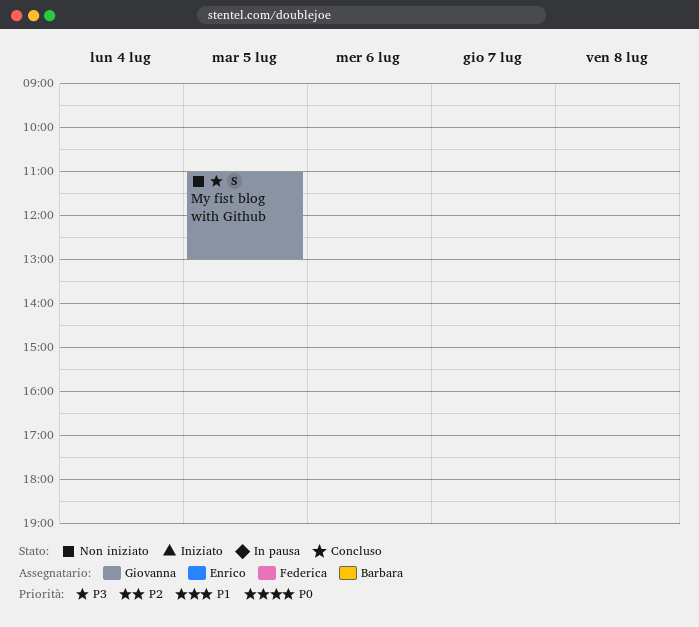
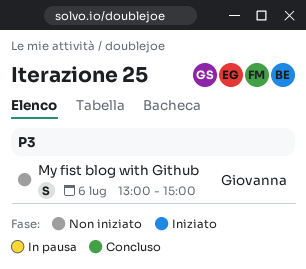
My fist blog with Github, day: Jul 5 -> Jul 6
My fist blog with Github, begins: 11:00 -> 13:00
My fist blog with Github, ends: 13:00 -> 15:00

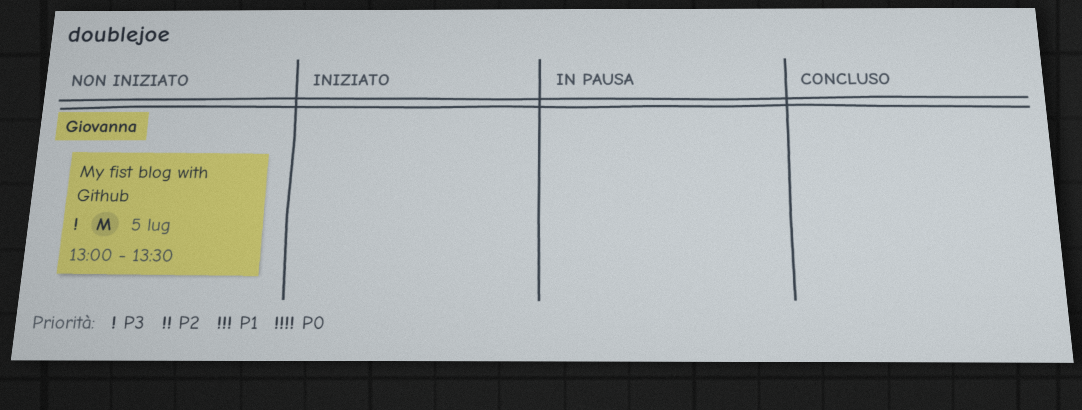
My fist blog with Github, estimate: S -> M
My fist blog with Github, day: Jul 6 -> Jul 5
My fist blog with Github, ends: 15:00 -> 13:30

